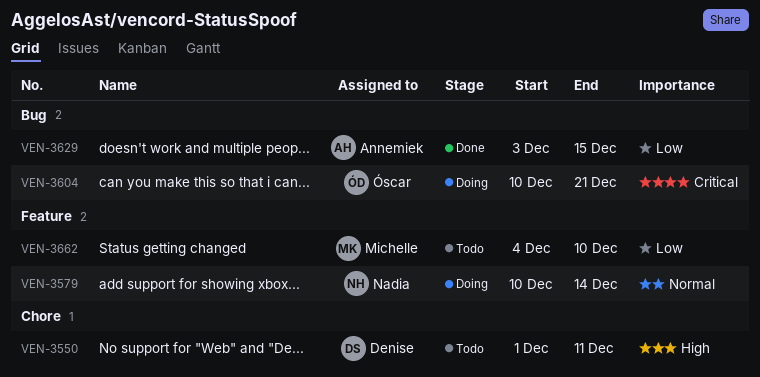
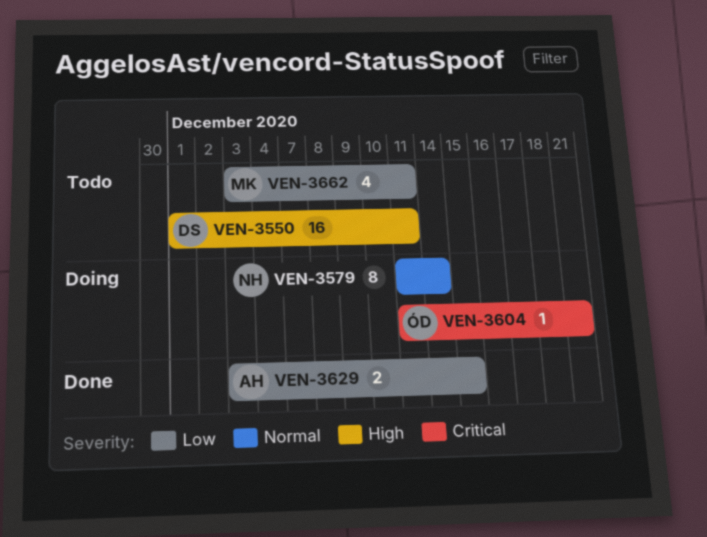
VEN-3579, start: Dec 10 -> Dec 11
VEN-3604, start: Dec 10 -> Dec 11
VEN-3662, start: Dec 4 -> Dec 3
VEN-3662, due: Dec 10 -> Dec 11

